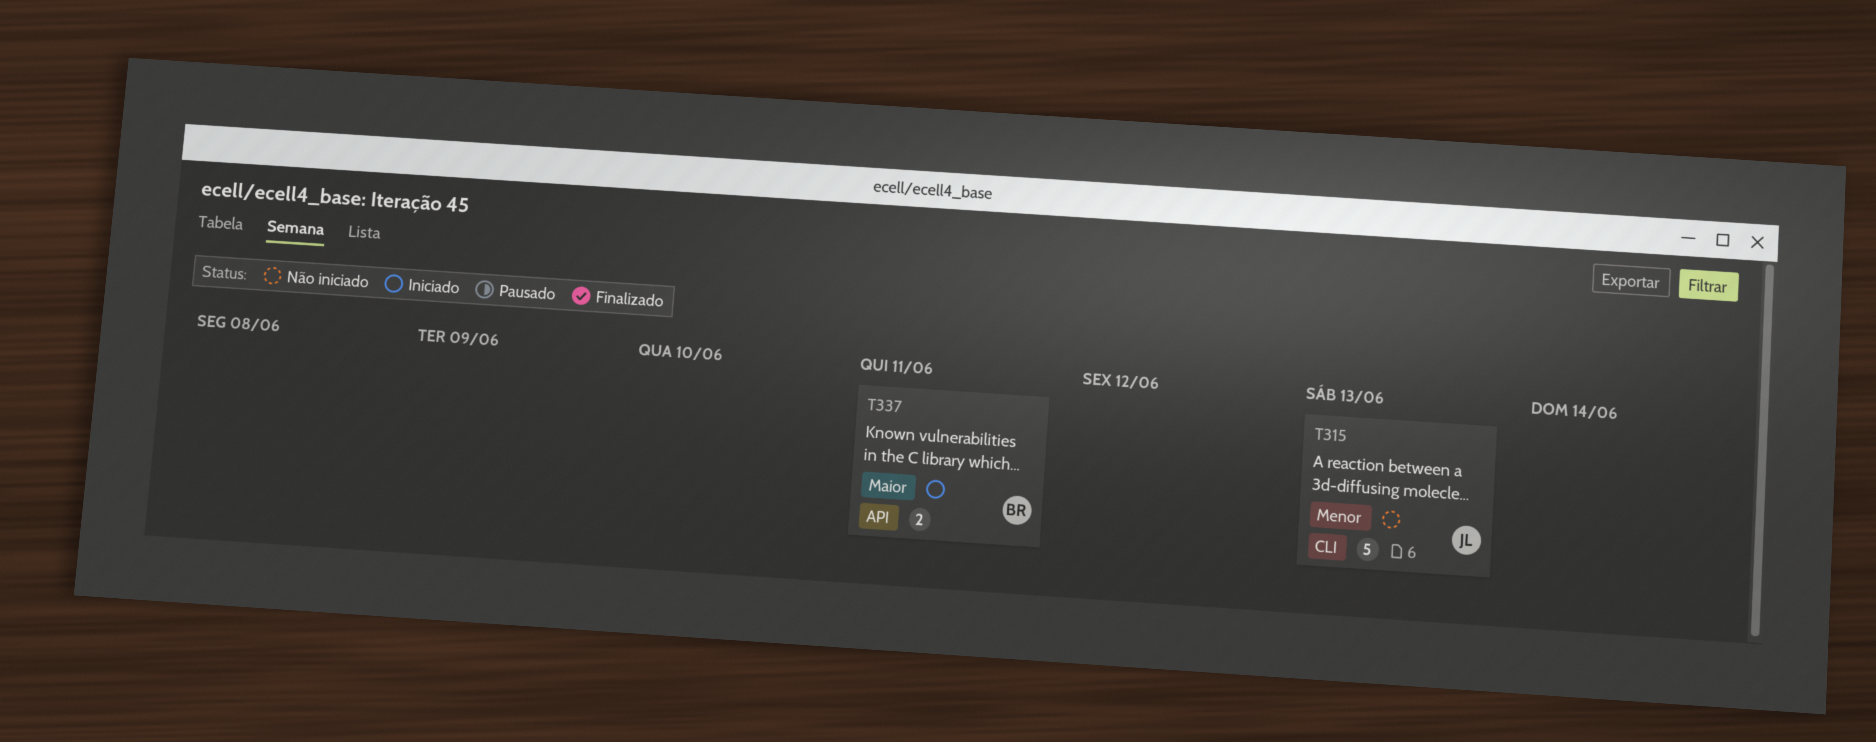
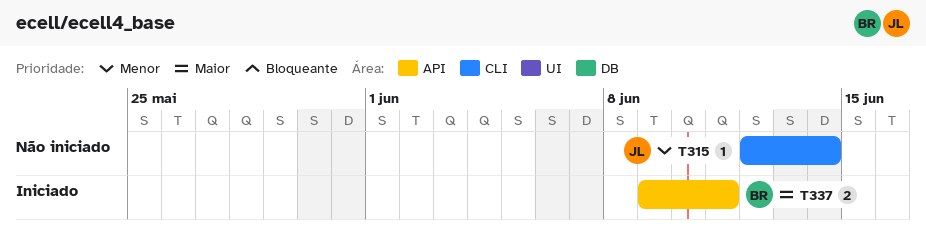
T315, estimate: 5 -> 1
T315, due: Jun 13 -> Jun 14

